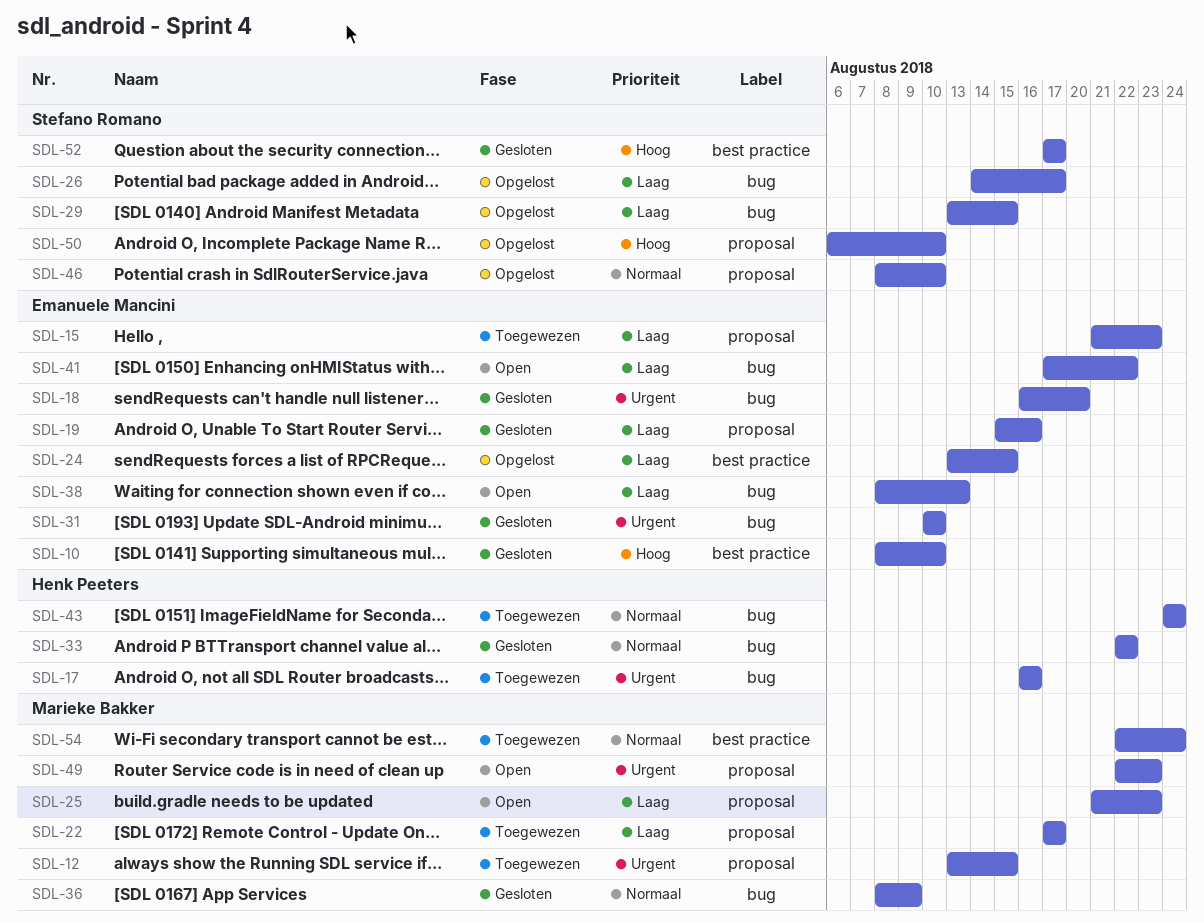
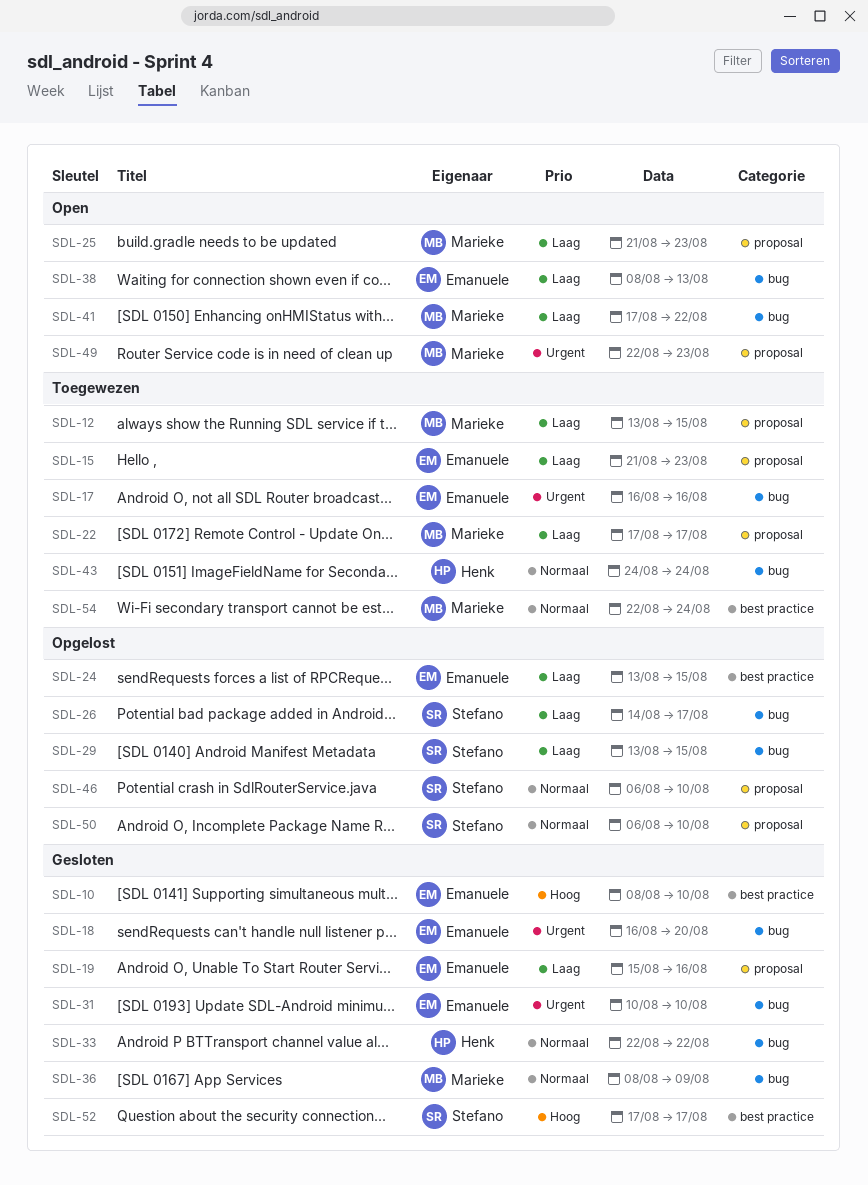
SDL-12, priority: Urgent -> Laag
SDL-17, owner: Henk Peeters -> Emanuele Mancini
SDL-41, owner: Emanuele Mancini -> Marieke Bakker
SDL-46, start: Aug 8 -> Aug 6
SDL-50, priority: Hoog -> Normaal

